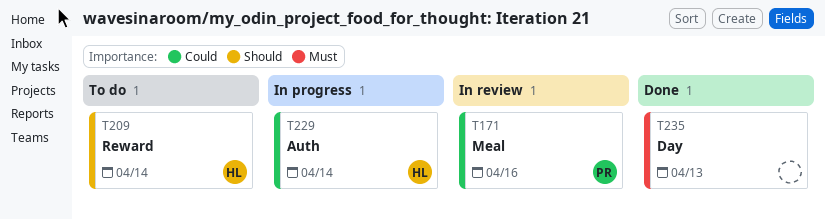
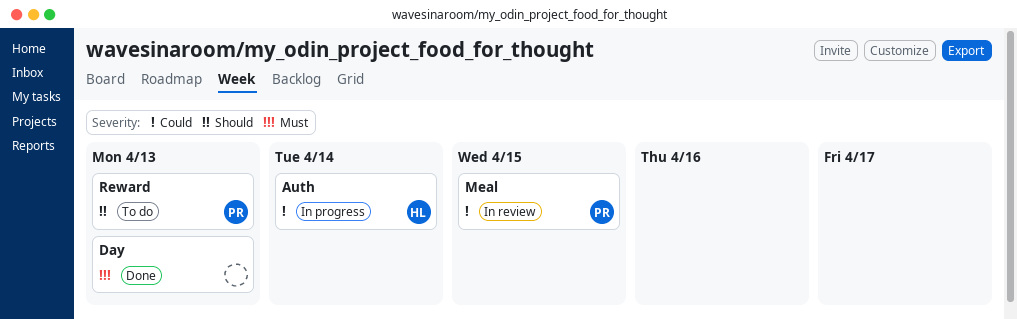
Meal, due: Apr 16 -> Apr 15
Reward, owner: HL -> PR
Reward, due: Apr 14 -> Apr 13

